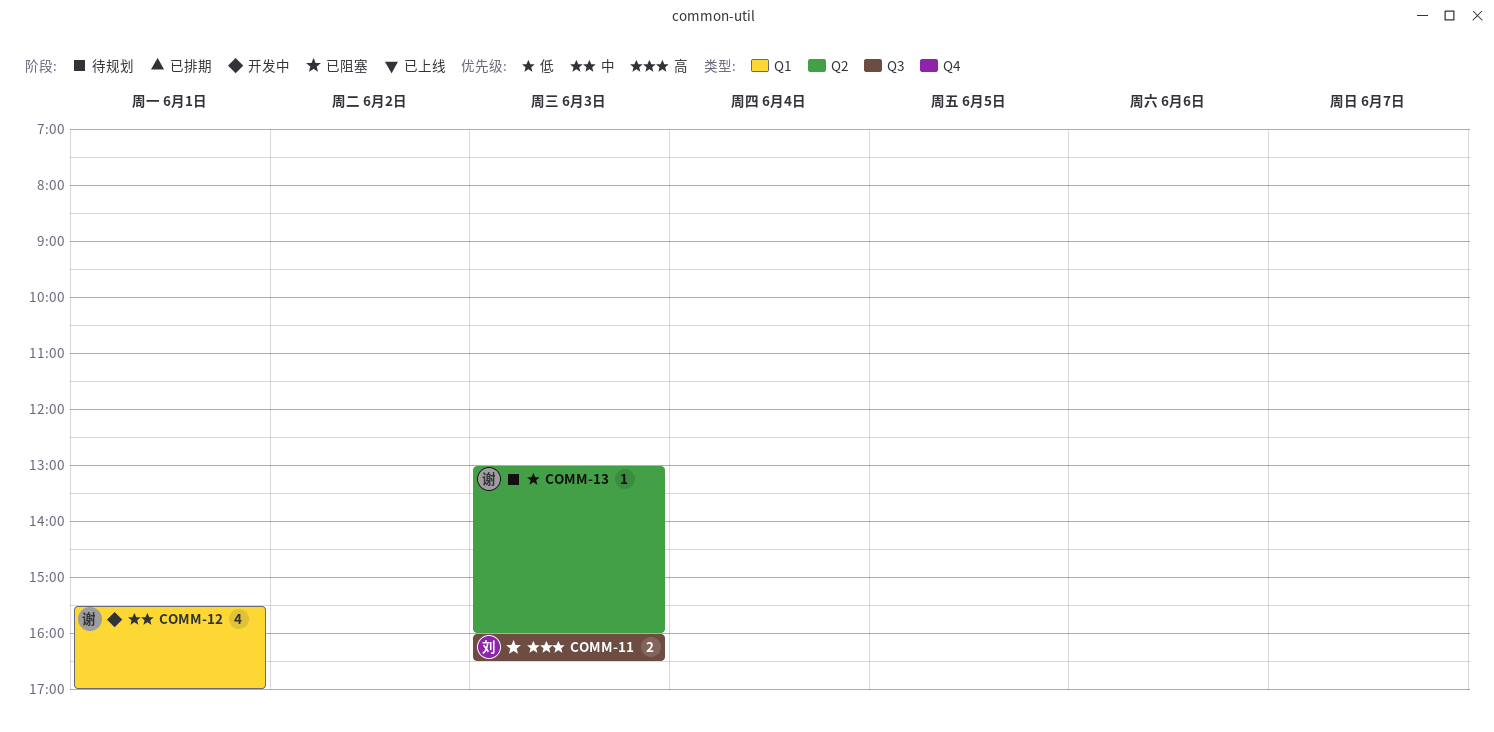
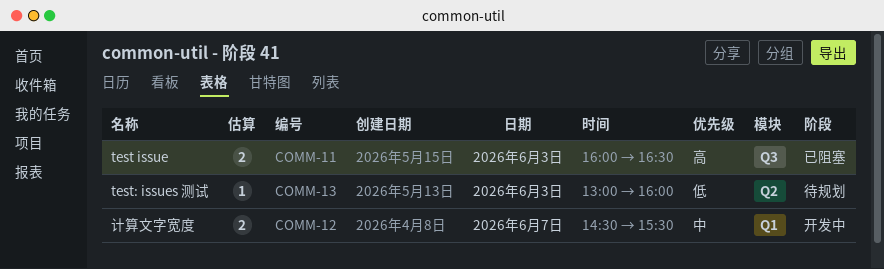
COMM-12, estimate: 4 -> 2
COMM-12, day: Jun 1 -> Jun 7
COMM-12, begins: 15:30 -> 14:30
COMM-12, ends: 17:00 -> 15:30

